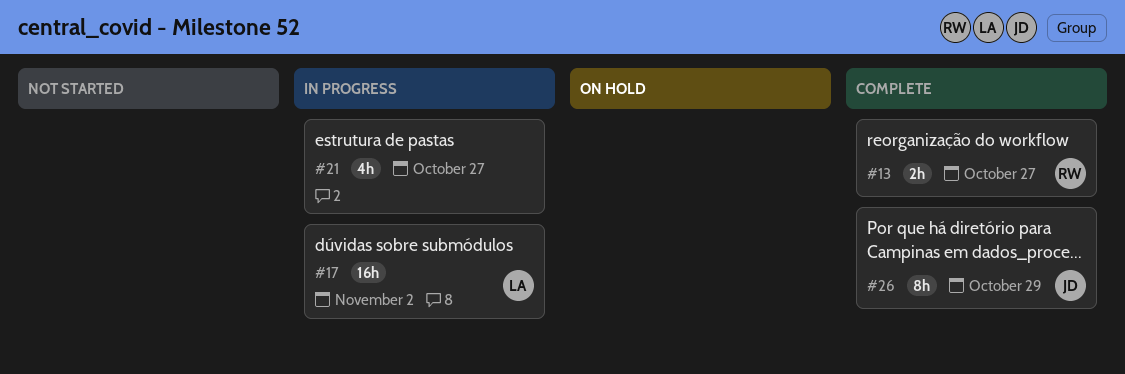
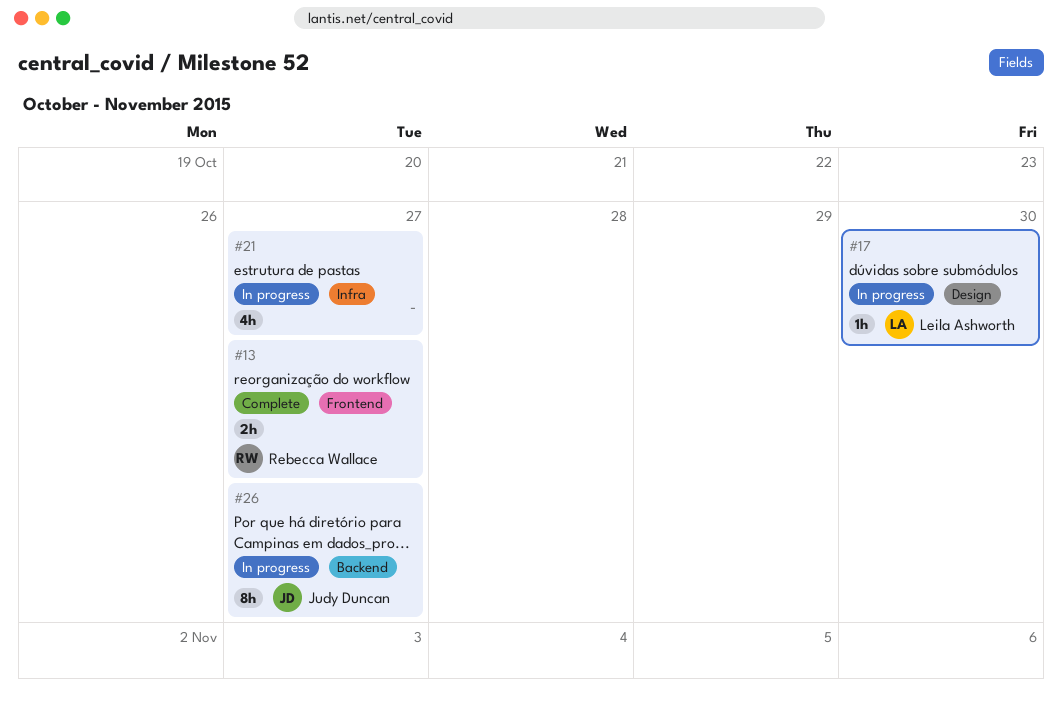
#17, estimate: 16h -> 1h
#17, due: Nov 2 -> Oct 30
#26, status: Complete -> In progress
#26, due: Oct 29 -> Oct 27

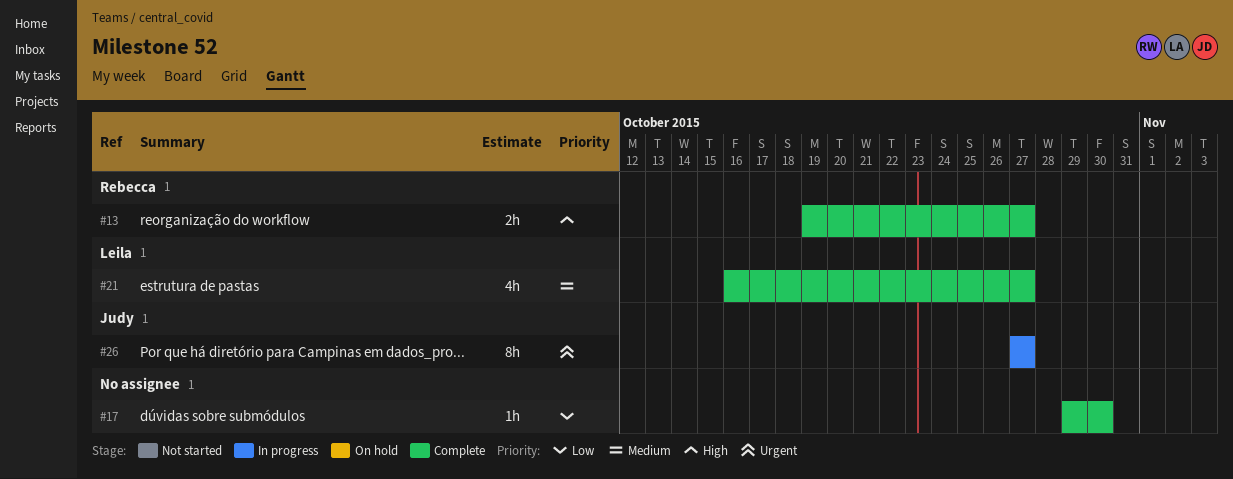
#17, status: In progress -> Complete
#17, owner: Leila Ashworth -> none
#21, status: In progress -> Complete
#21, owner: none -> Leila Ashworth

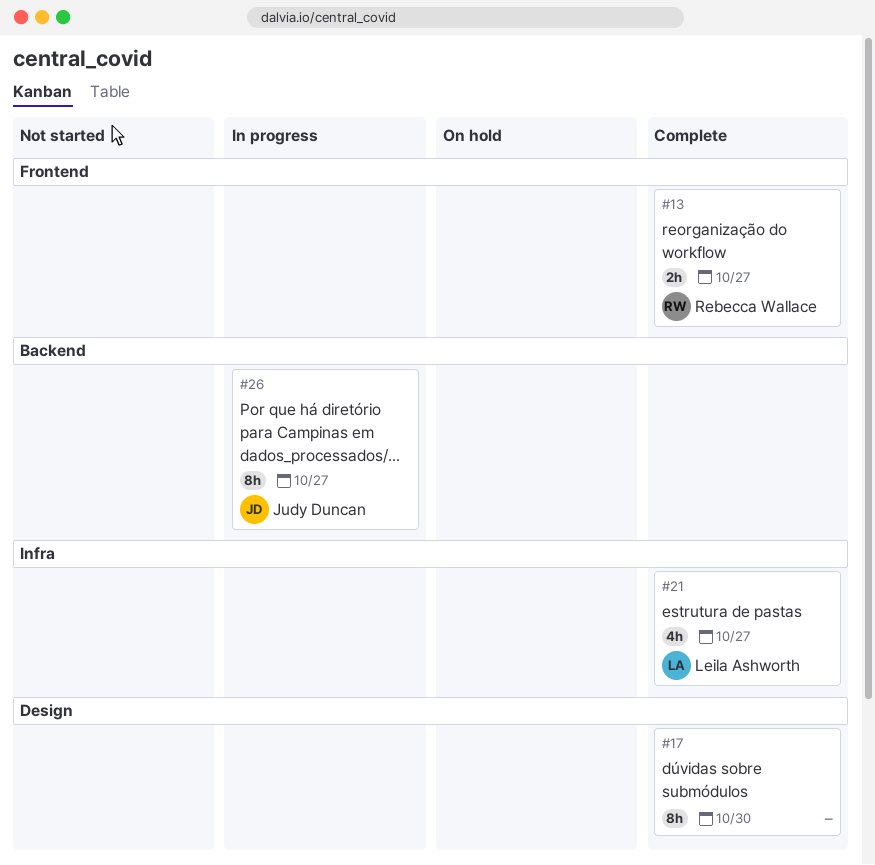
#17, estimate: 1h -> 8h

